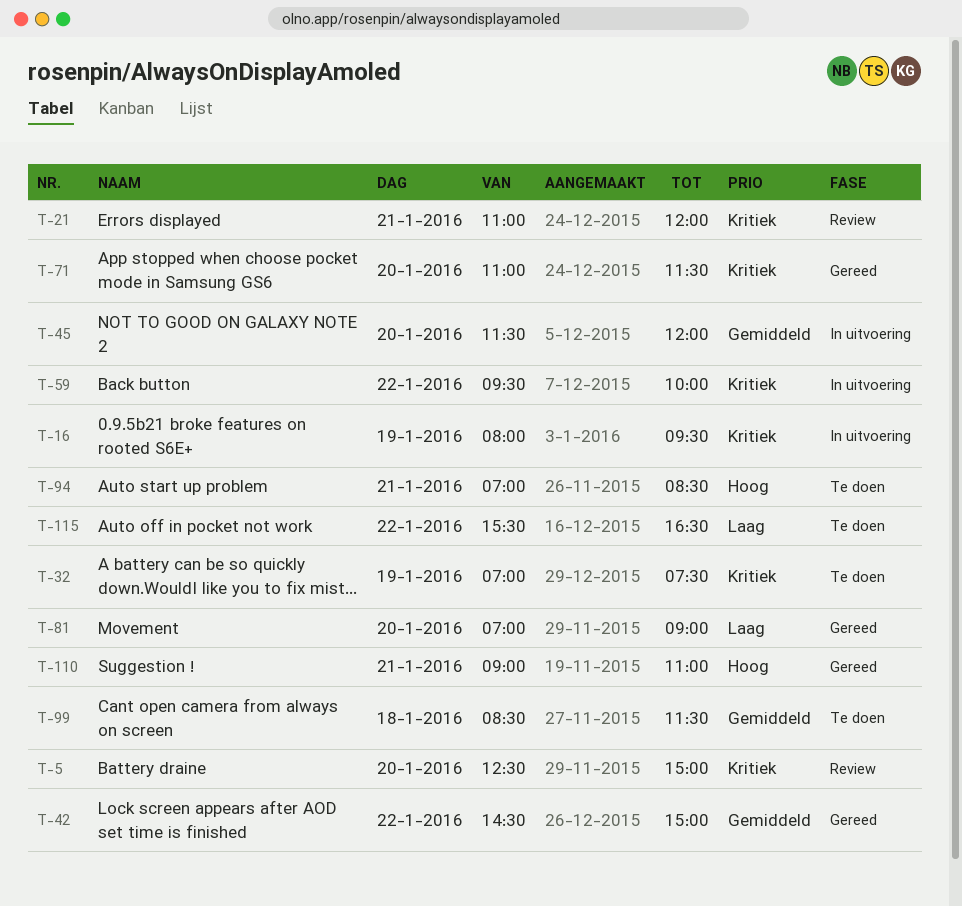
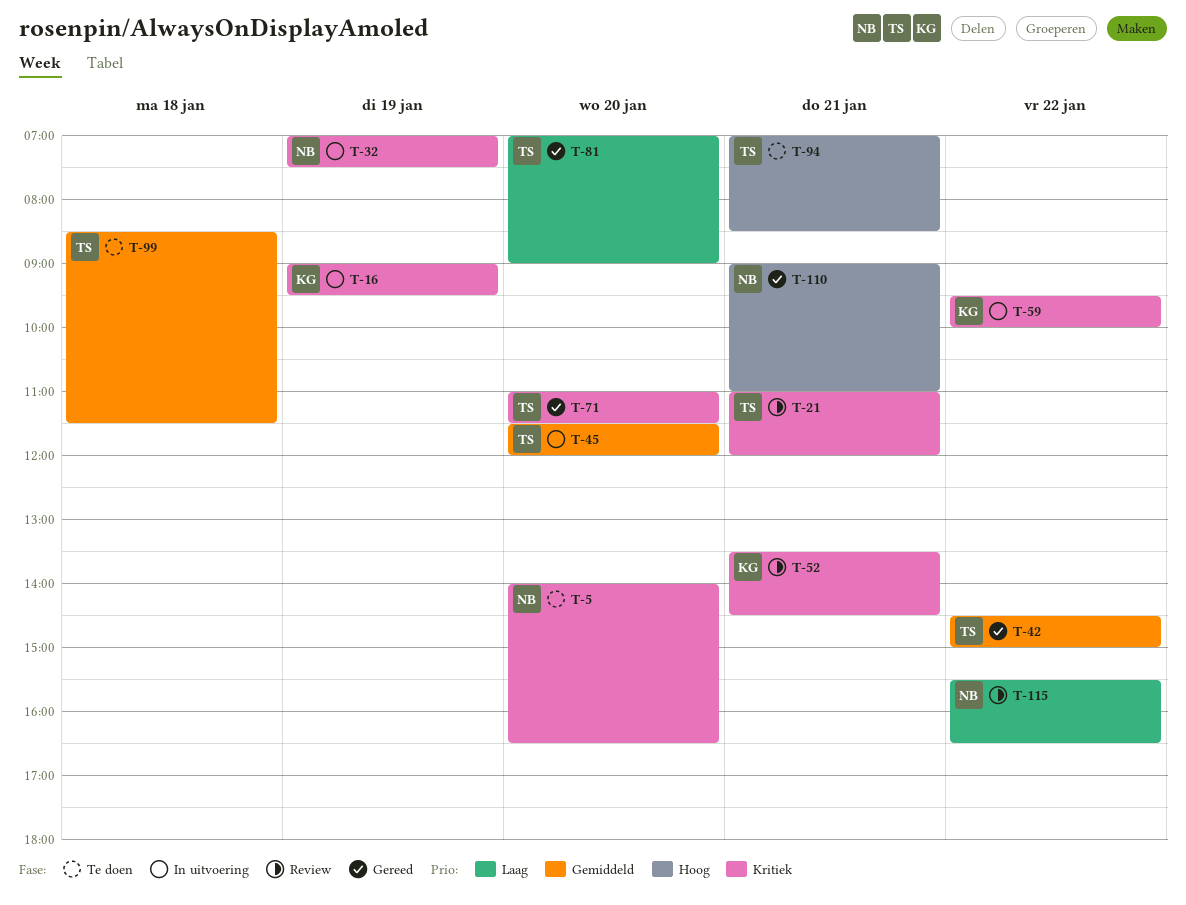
T-5, status: Review -> Te doen
T-5, begins: 12:30 -> 14:00
T-5, ends: 15:00 -> 16:30
T-16, begins: 08:00 -> 09:00
T-32, status: Te doen -> In uitvoering
T-52: none -> present
T-115, status: Te doen -> Review

